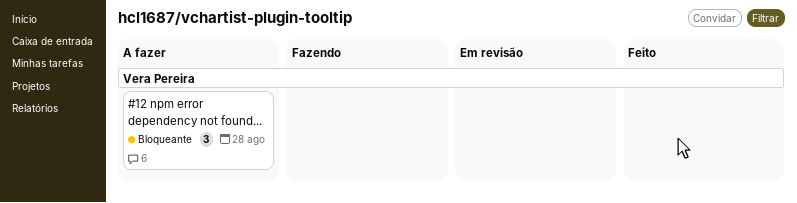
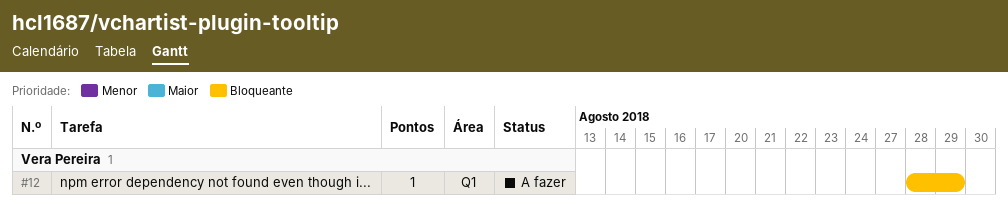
#12, estimate: 3 -> 1
#12, due: Aug 28 -> Aug 29

